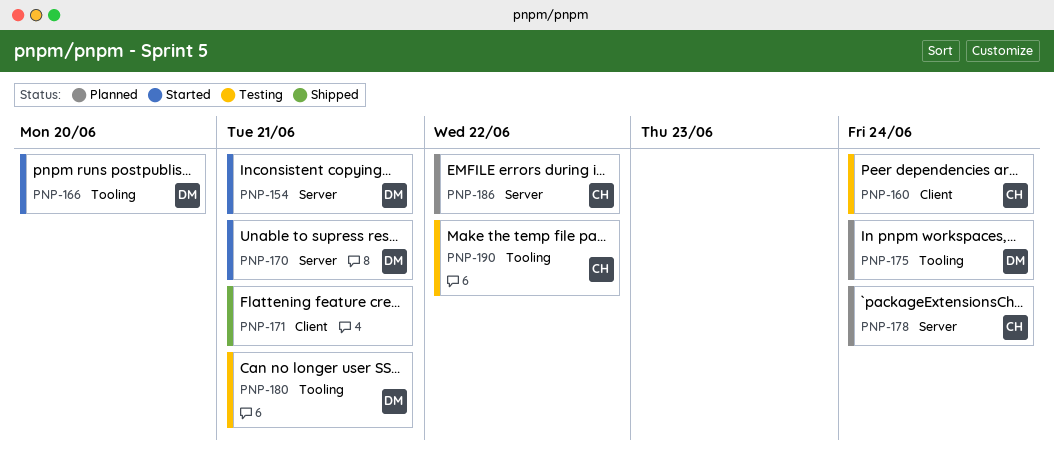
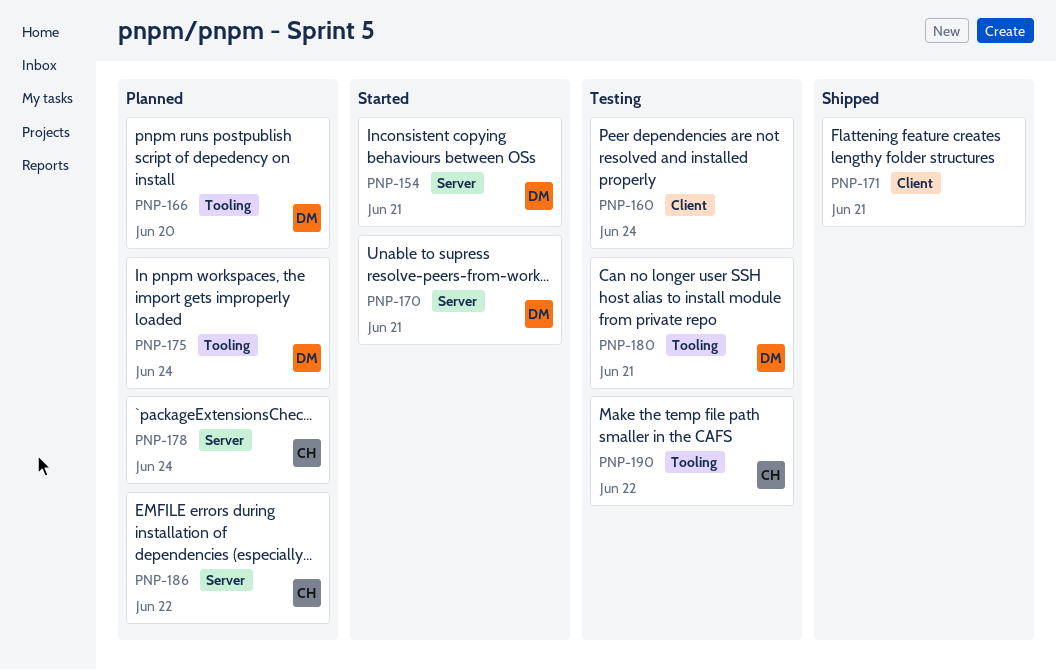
PNP-160, owner: CH -> none
PNP-166, status: Started -> Planned

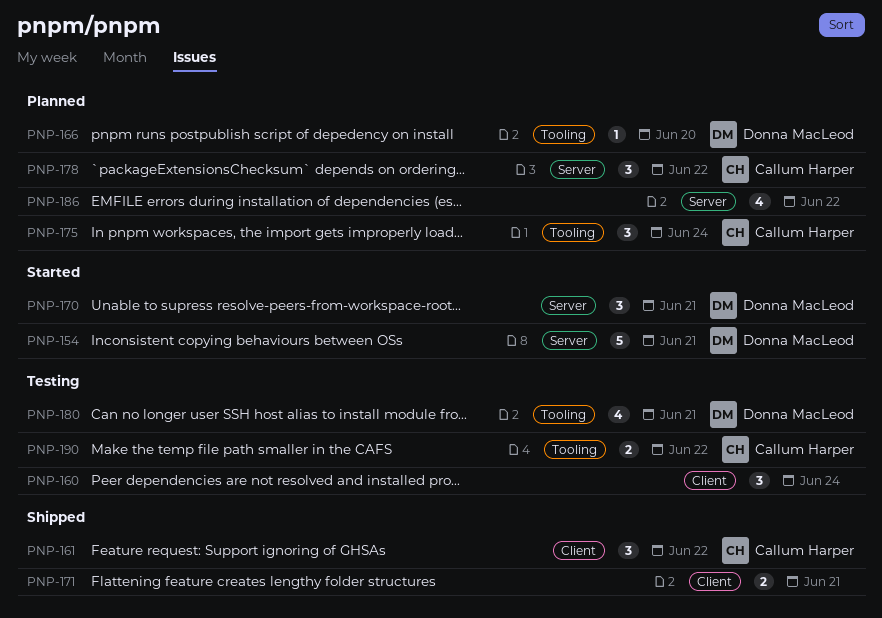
PNP-161: none -> present
PNP-175, owner: Donna MacLeod -> Callum Harper
PNP-178, due: Jun 24 -> Jun 22
PNP-186, owner: Callum Harper -> none

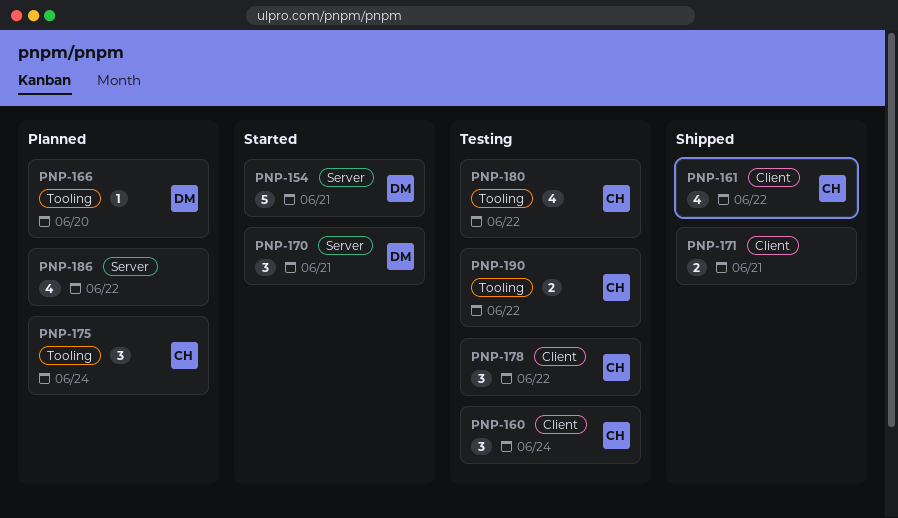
PNP-160, owner: none -> Callum Harper
PNP-161, estimate: 3 -> 4
PNP-178, status: Planned -> Testing
PNP-178, label: Server -> Client
PNP-180, owner: Donna MacLeod -> Callum Harper
PNP-180, due: Jun 21 -> Jun 22

